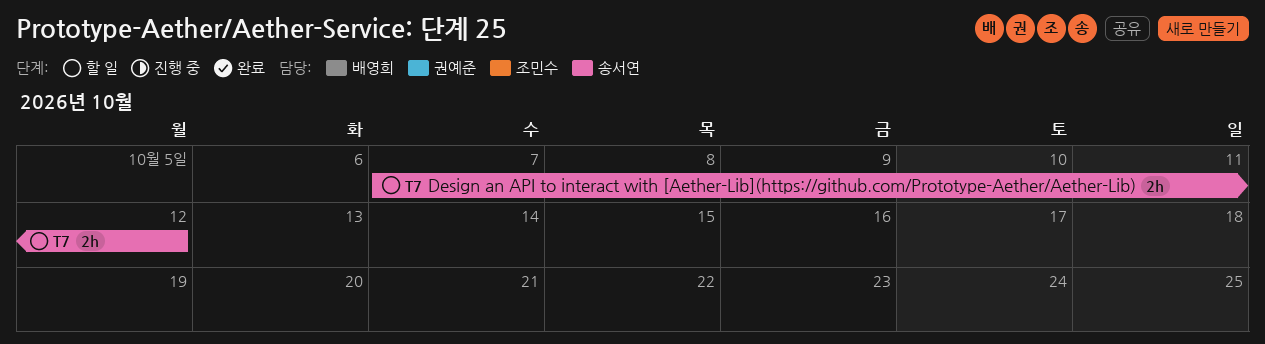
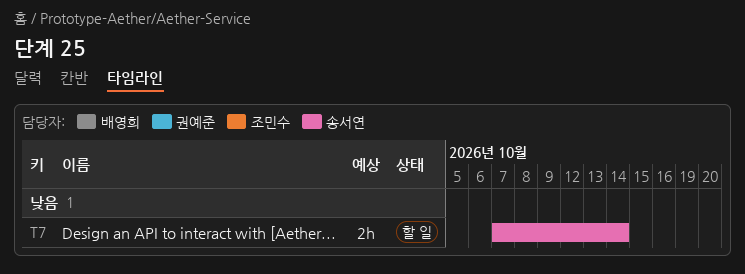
T7, due: Oct 12 -> Oct 14

